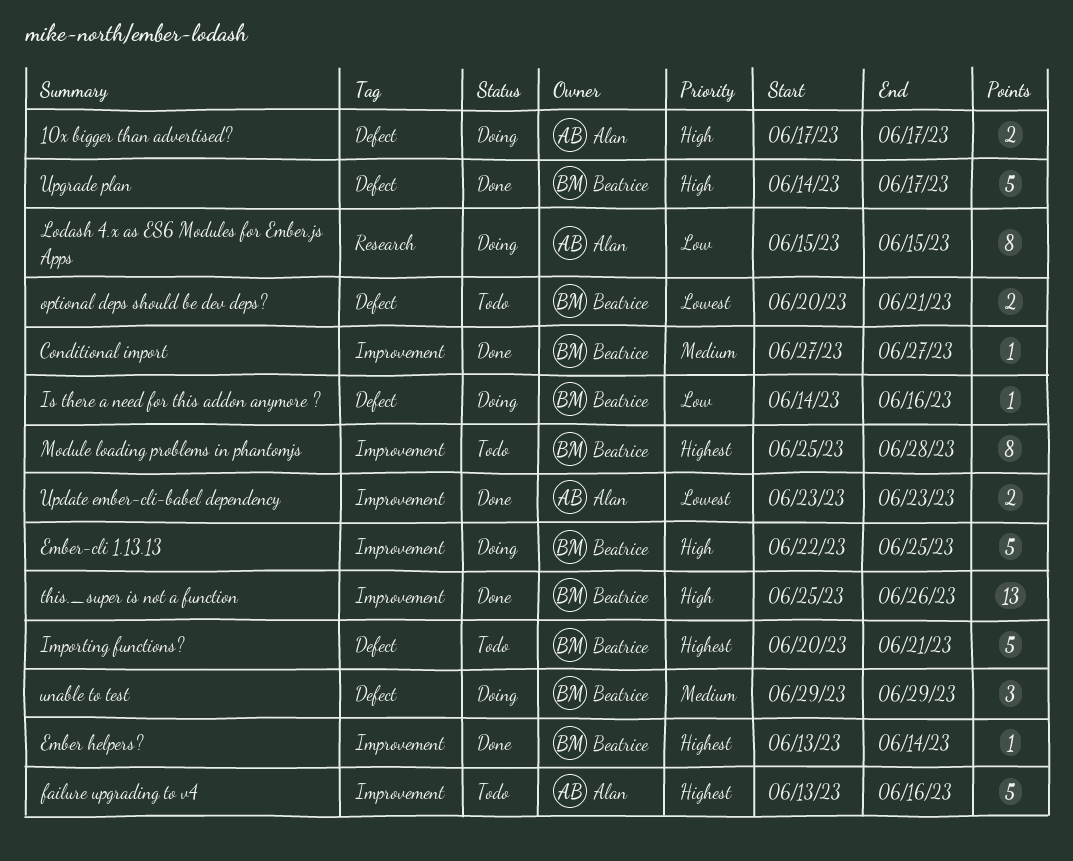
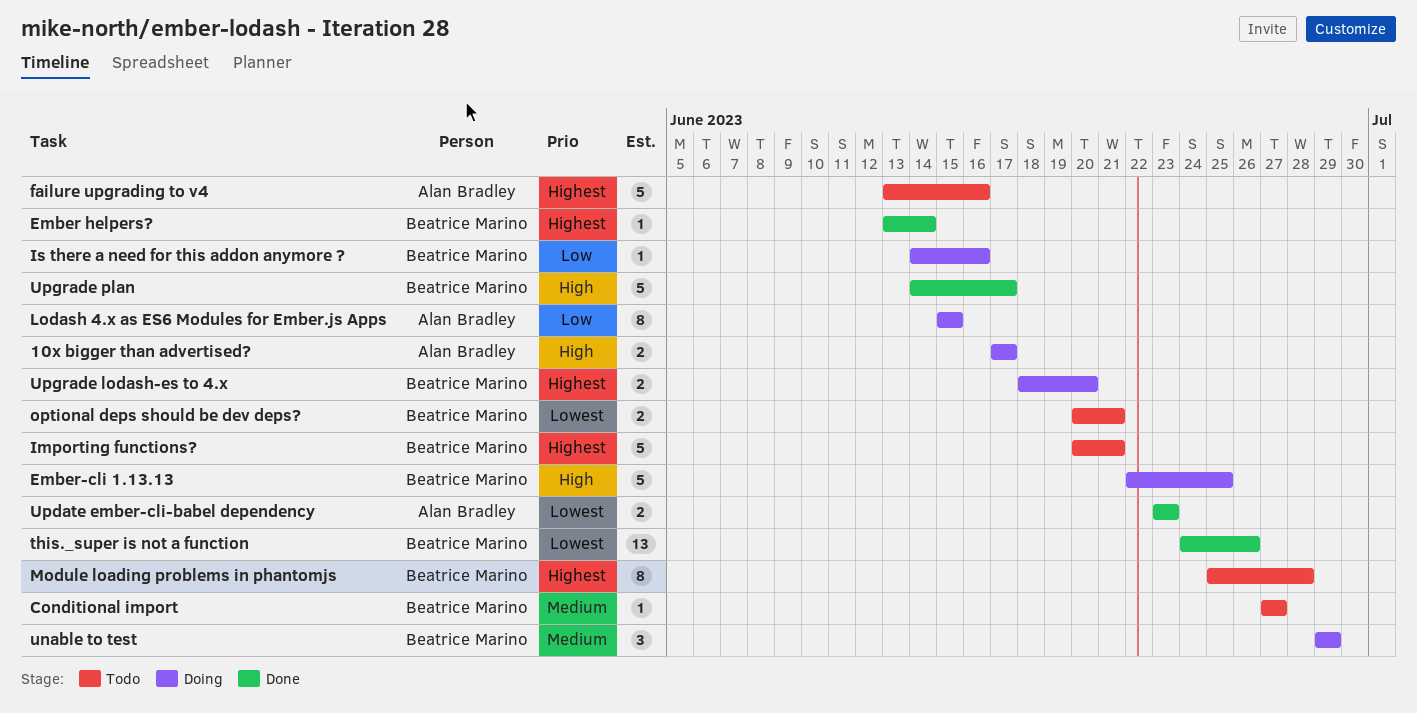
Conditional import, status: Done -> Todo
this._super is not a function, priority: High -> Lowest
this._super is not a function, start: Jun 25 -> Jun 24
Upgrade lodash-es to 4.x: none -> present

